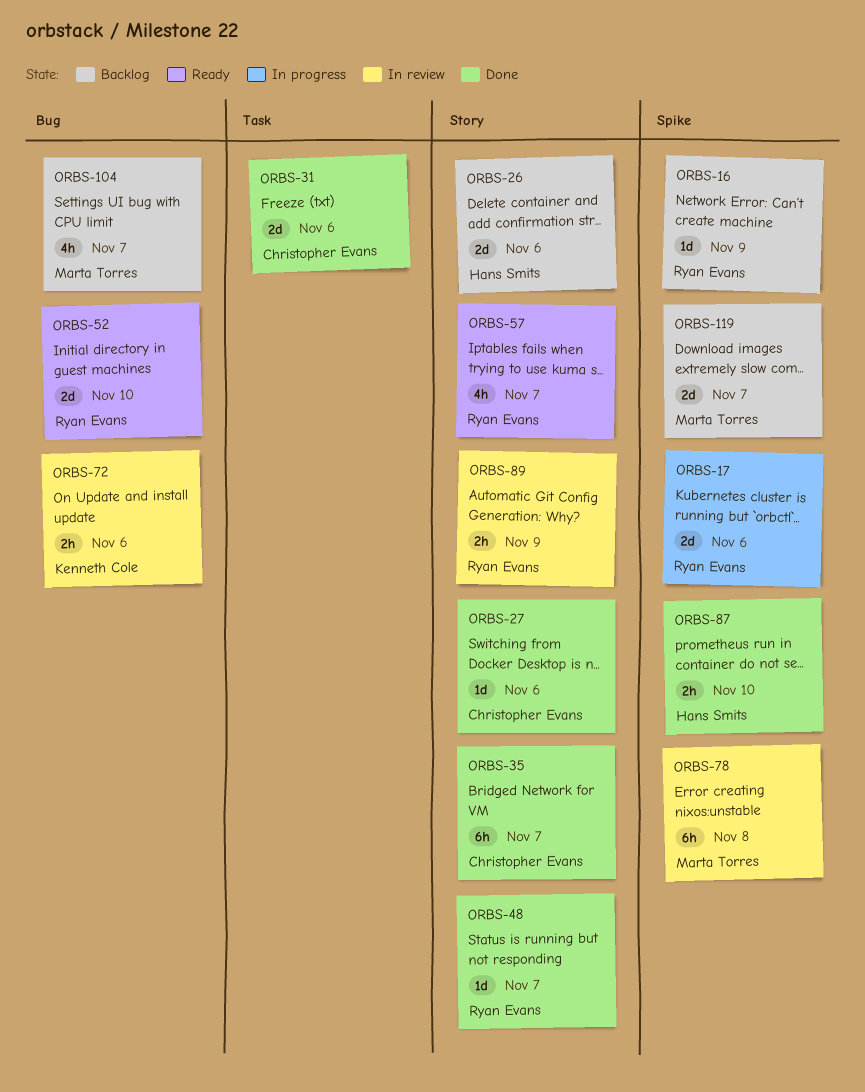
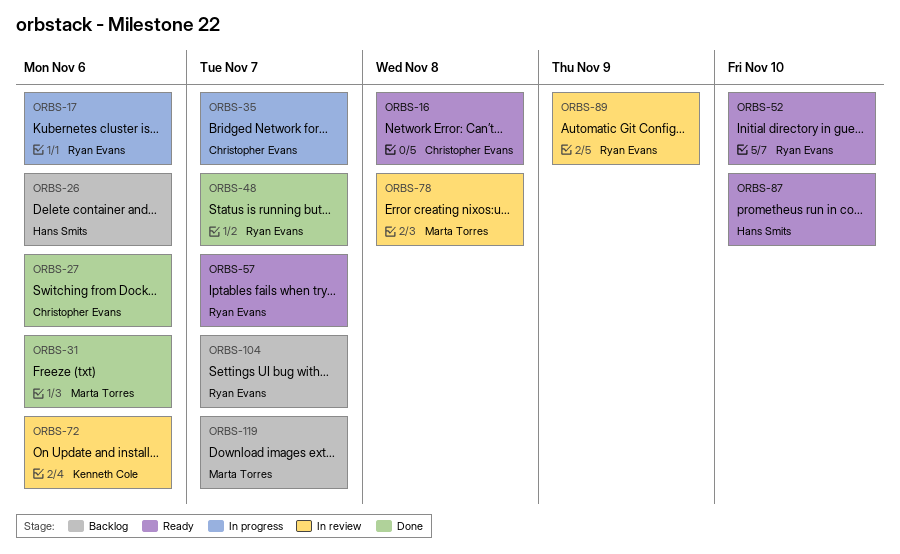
ORBS-16, status: Backlog -> Ready
ORBS-16, owner: Ryan Evans -> Christopher Evans
ORBS-16, due: Nov 9 -> Nov 8
ORBS-31, owner: Christopher Evans -> Marta Torres
ORBS-35, status: Done -> In progress
ORBS-87, status: Done -> Ready
ORBS-104, owner: Marta Torres -> Ryan Evans

